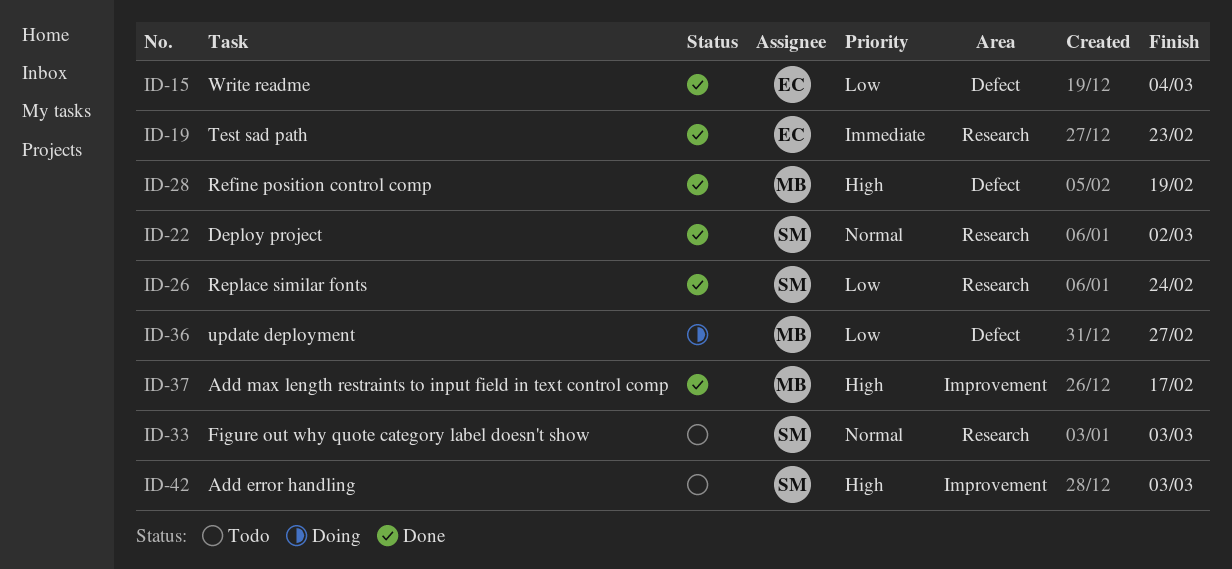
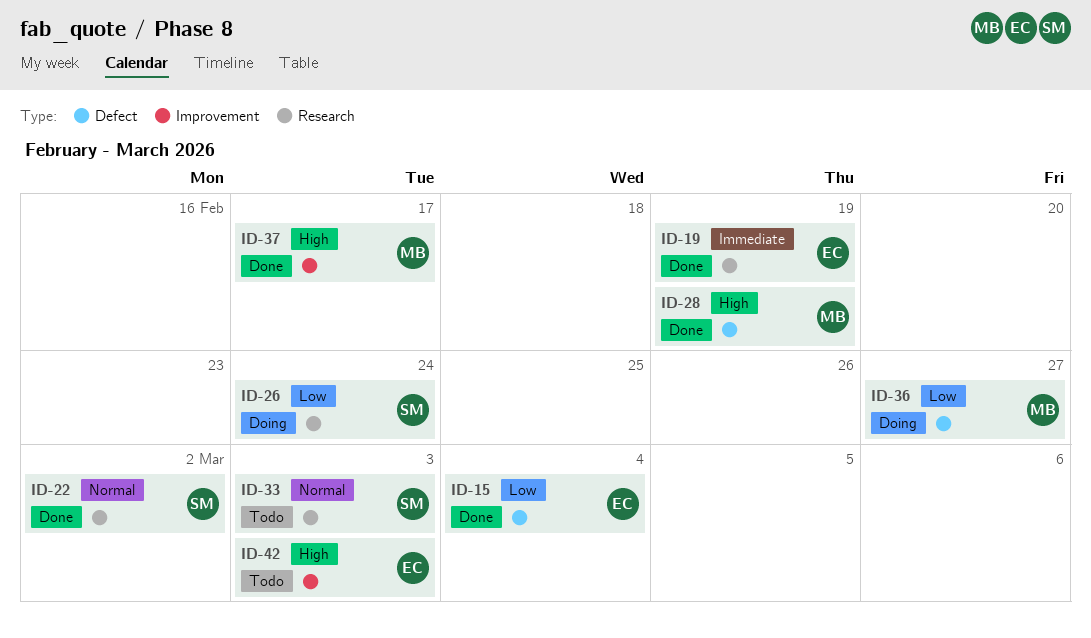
ID-19, due: Feb 23 -> Feb 19
ID-26, status: Done -> Doing
ID-42, owner: SM -> EC

